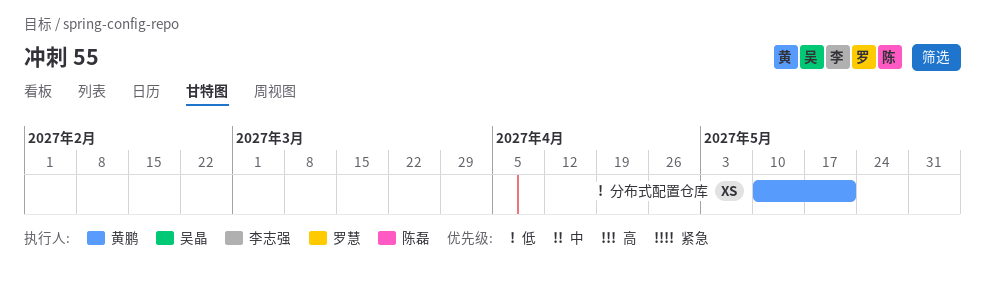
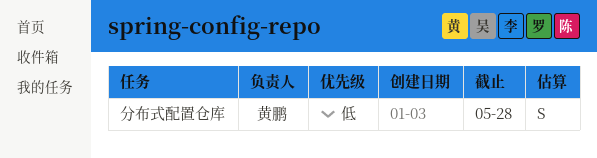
分布式配置仓库, estimate: XS -> S
分布式配置仓库, due: May 21 -> May 28

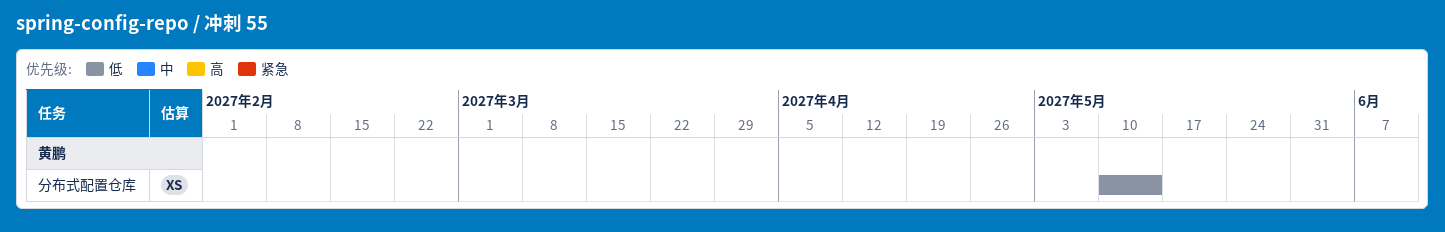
分布式配置仓库, estimate: S -> XS
分布式配置仓库, due: May 28 -> May 14

